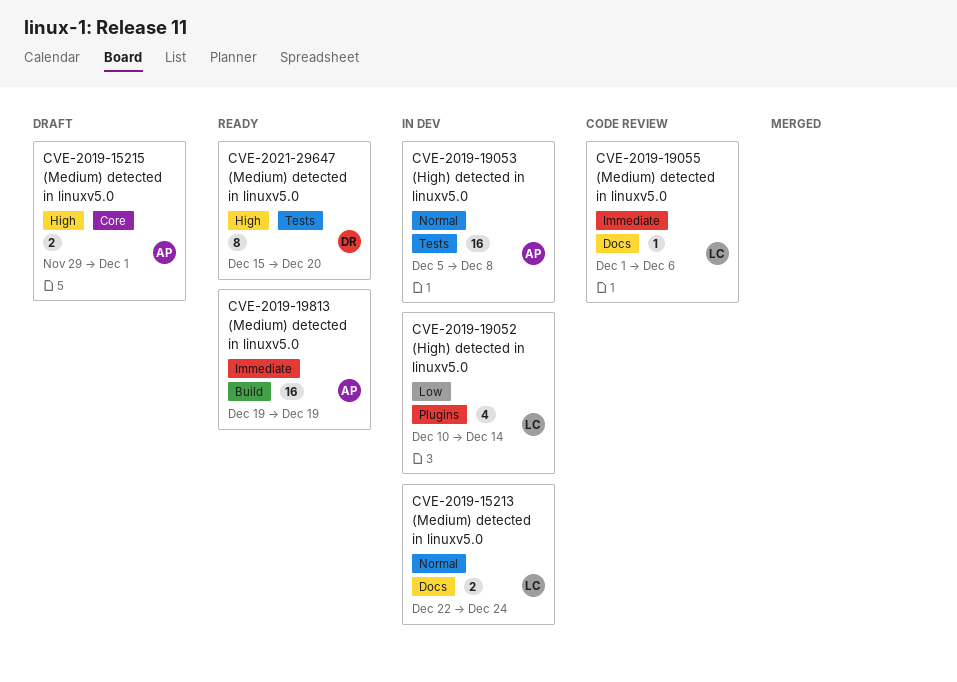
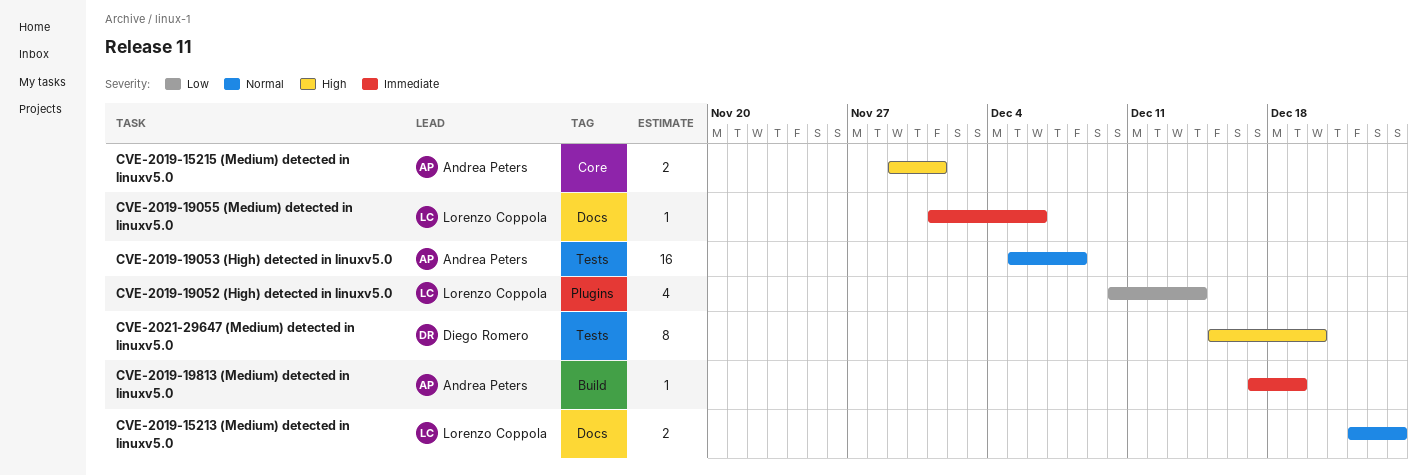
CVE-2019-19813 (Medium) detected in linuxv5.0, estimate: 16 -> 1
CVE-2019-19813 (Medium) detected in linuxv5.0, start: Dec 19 -> Dec 17

